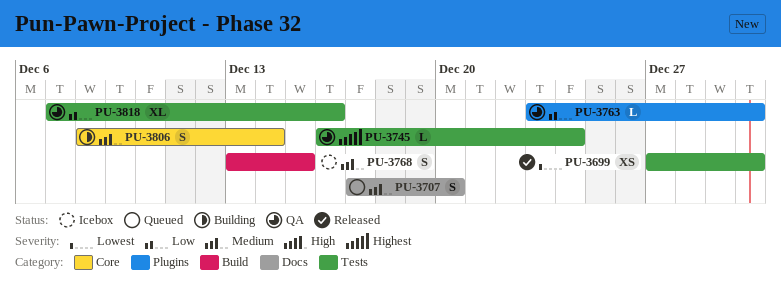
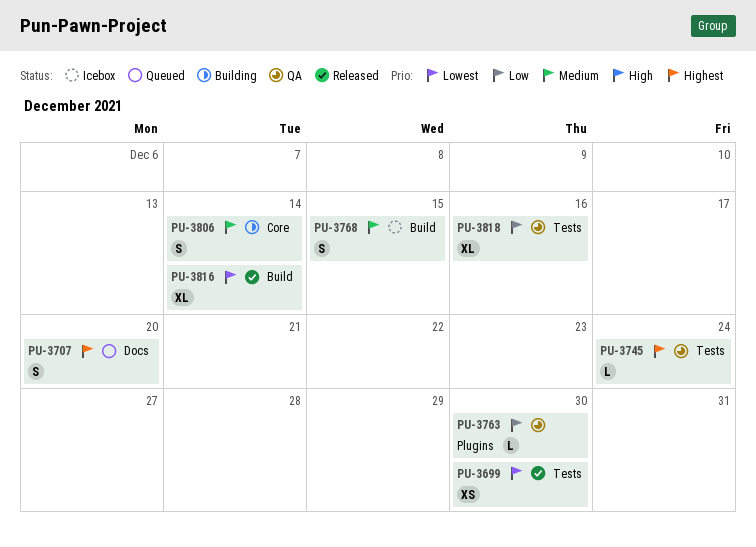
PU-3707, priority: Medium -> Highest
PU-3816: none -> present

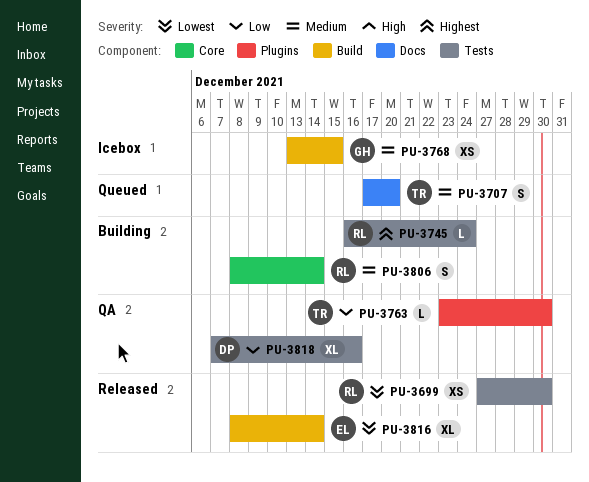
PU-3707, priority: Highest -> Medium
PU-3745, status: QA -> Building
PU-3768, estimate: S -> XS

